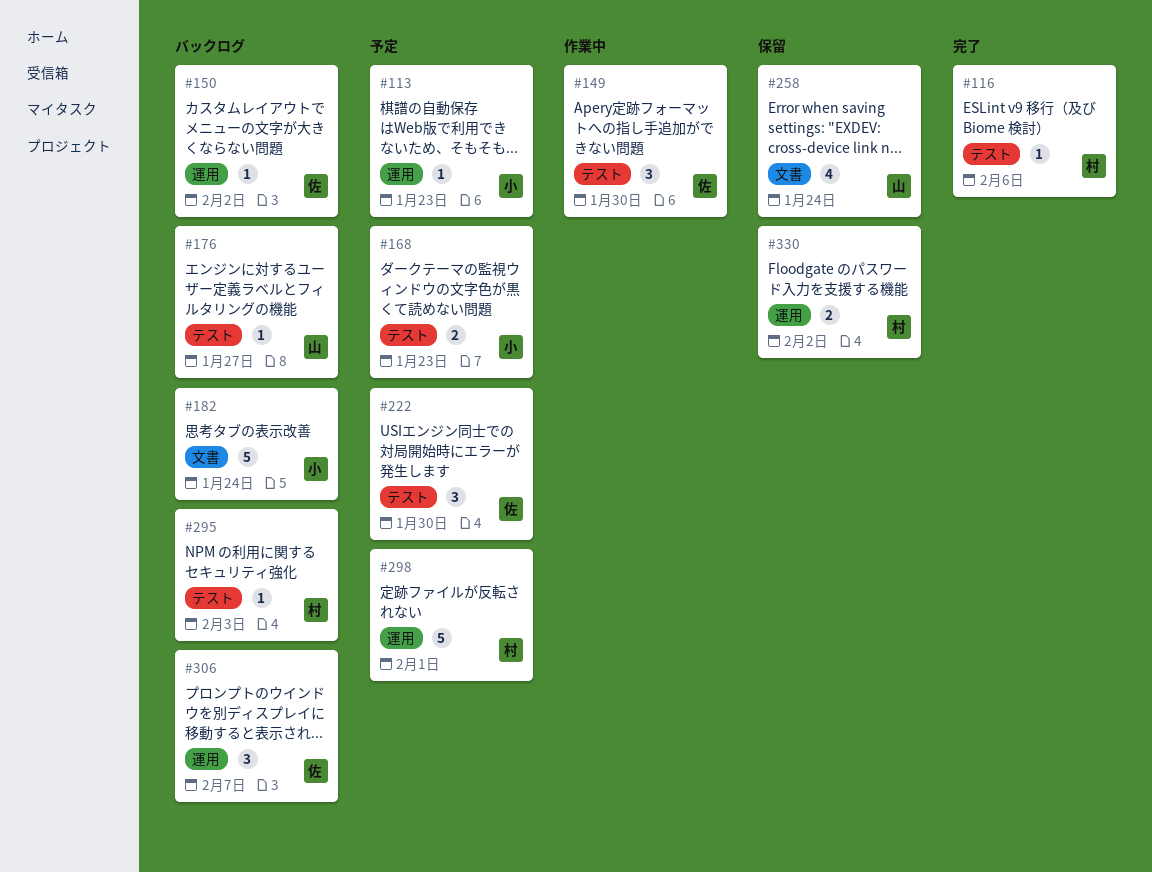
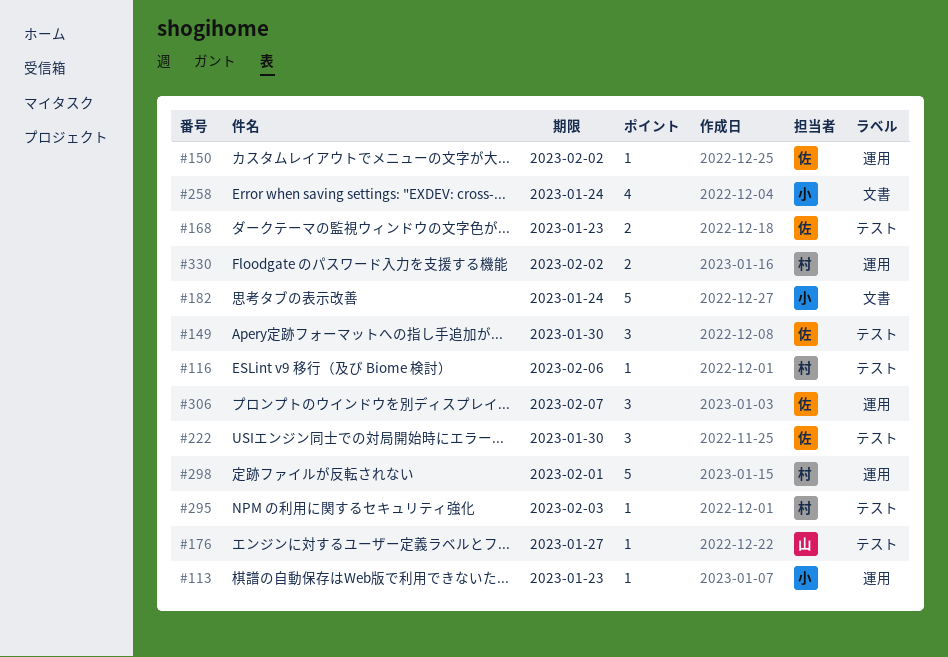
#168, owner: 小 -> 佐
#258, owner: 山 -> 小

